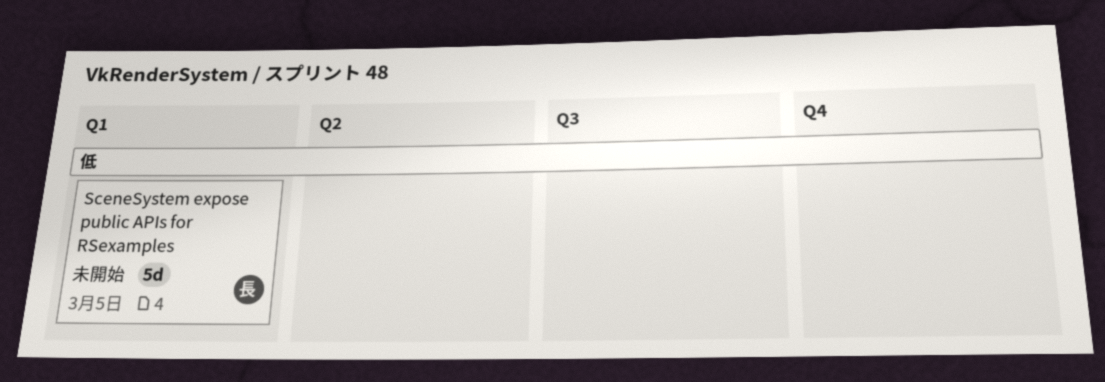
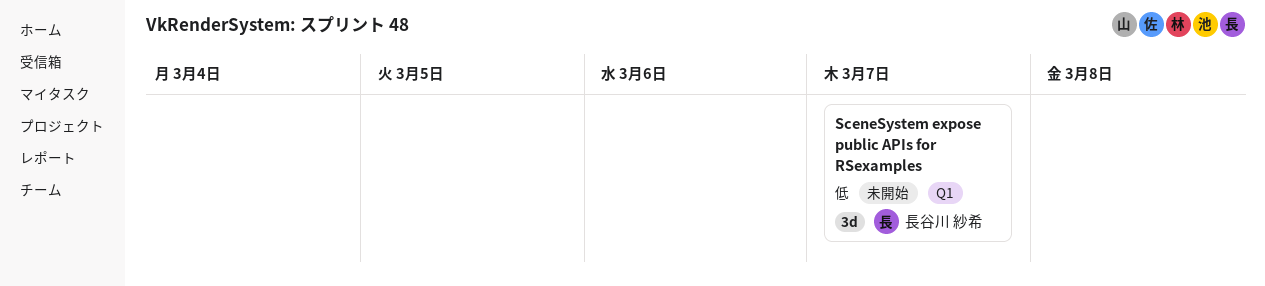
SceneSystem expose public APIs for RSexamples, estimate: 5d -> 3d
SceneSystem expose public APIs for RSexamples, due: Mar 5 -> Mar 7

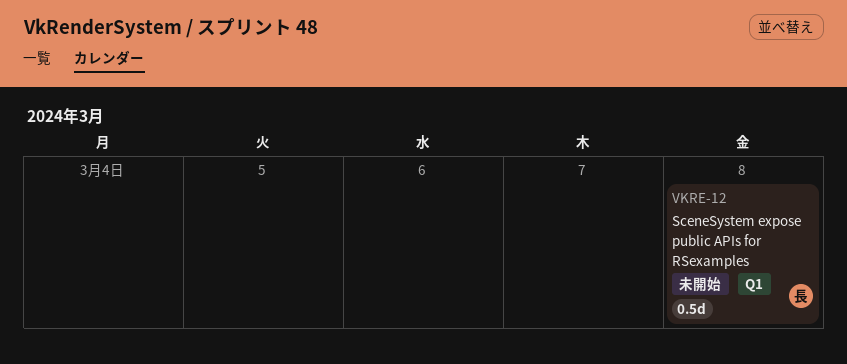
SceneSystem expose public APIs for RSexamples, estimate: 3d -> 0.5d
SceneSystem expose public APIs for RSexamples, due: Mar 7 -> Mar 8

